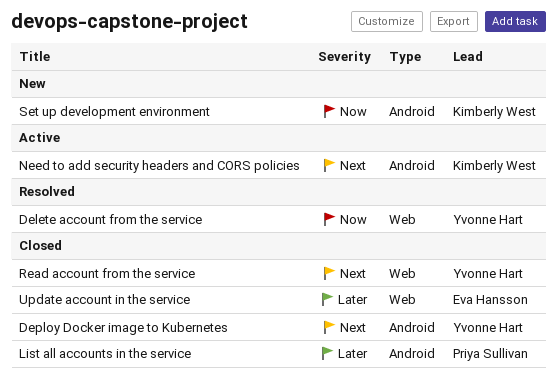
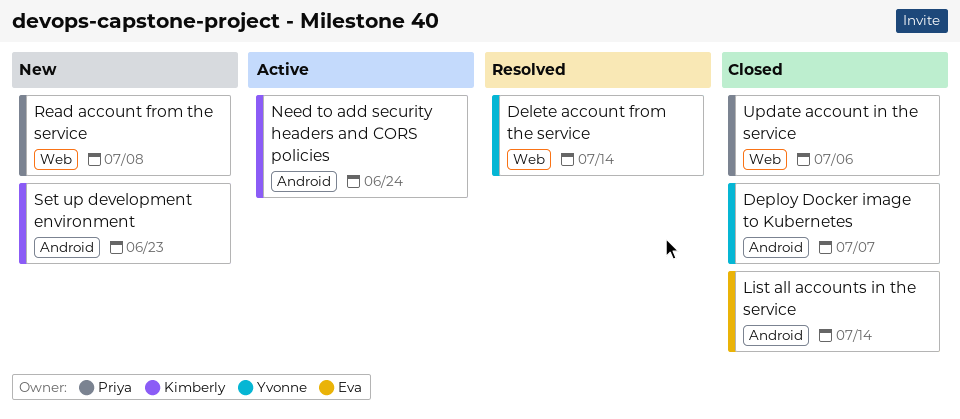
List all accounts in the service, owner: Priya Sullivan -> Eva Hansson
Read account from the service, status: Closed -> New
Read account from the service, owner: Yvonne Hart -> Priya Sullivan
Update account in the service, owner: Eva Hansson -> Priya Sullivan

